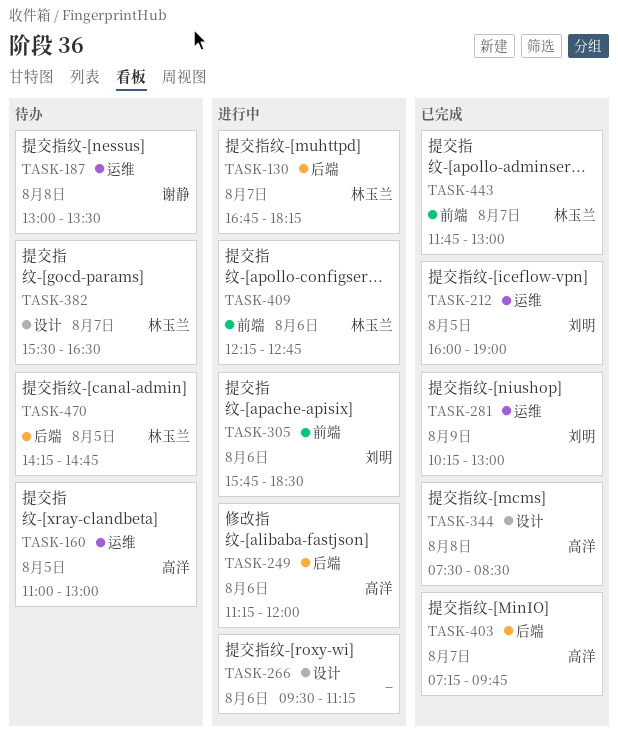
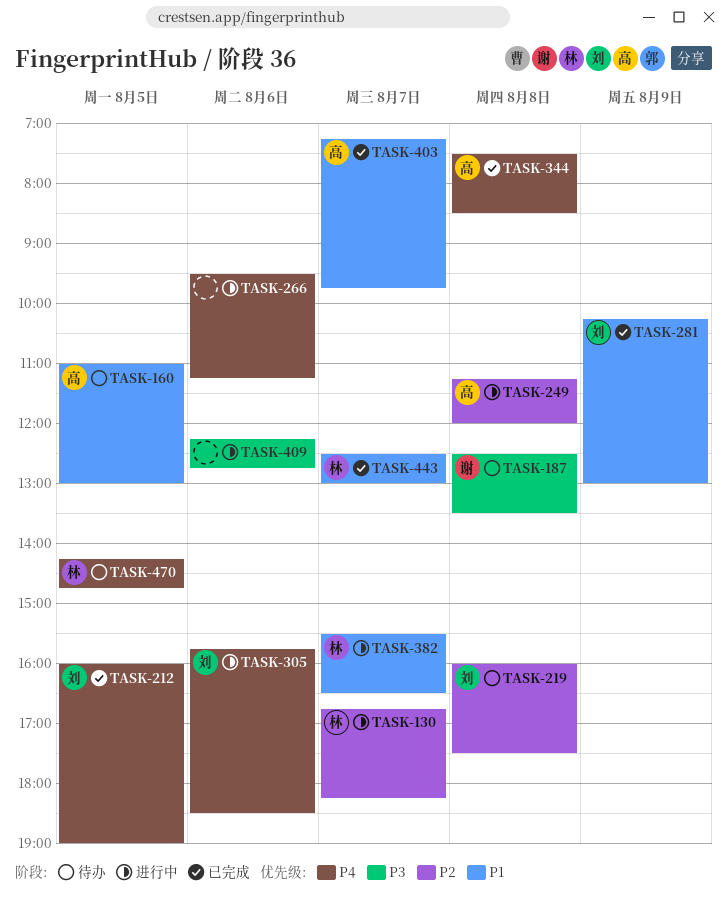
TASK-187, begins: 13:00 -> 12:30
TASK-219: none -> present
TASK-249, day: Aug 6 -> Aug 8
TASK-382, status: 待办 -> 进行中
TASK-409, owner: 林玉兰 -> none
TASK-443, begins: 11:45 -> 12:30

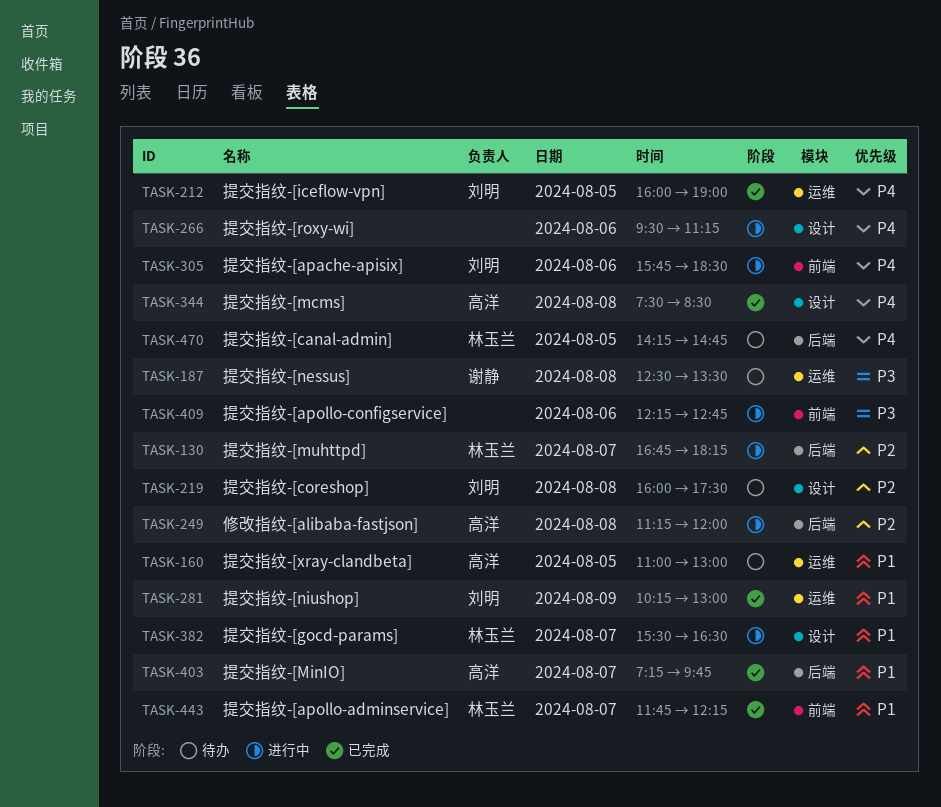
TASK-443, begins: 12:30 -> 11:45
TASK-443, ends: 13:00 -> 12:15

